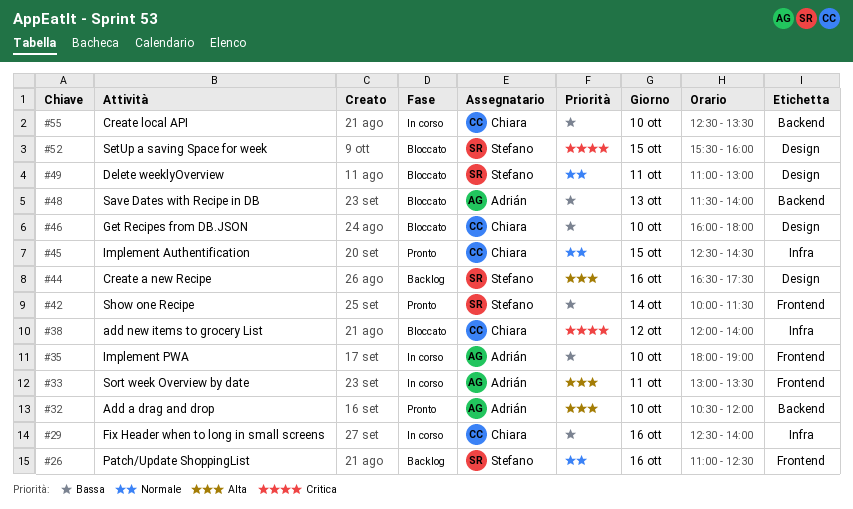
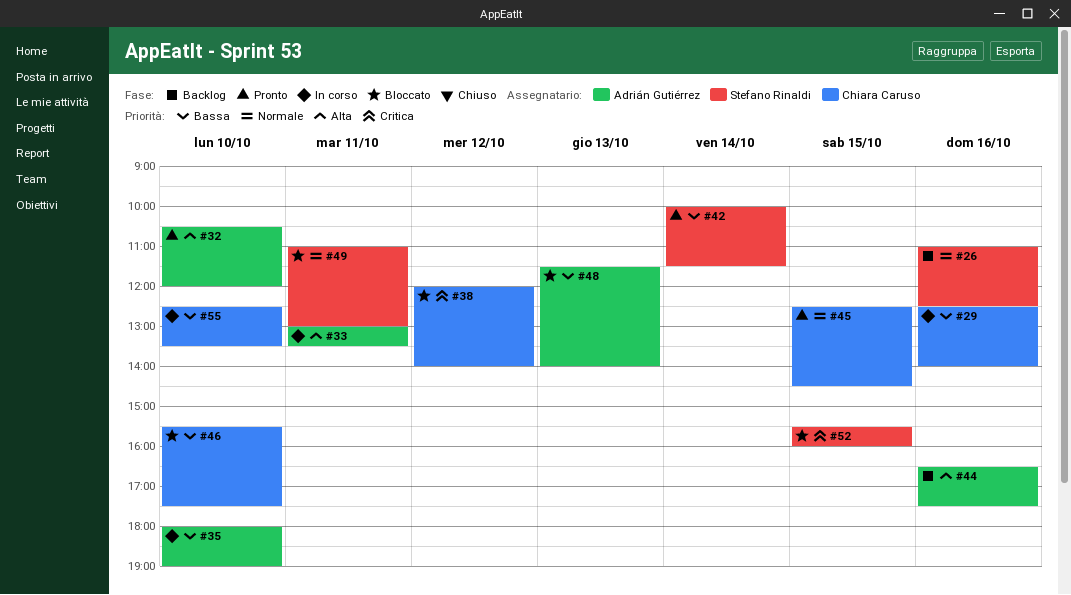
#44, owner: Stefano Rinaldi -> Adrián Gutiérrez
#46, begins: 16:00 -> 15:30
#46, ends: 18:00 -> 17:30

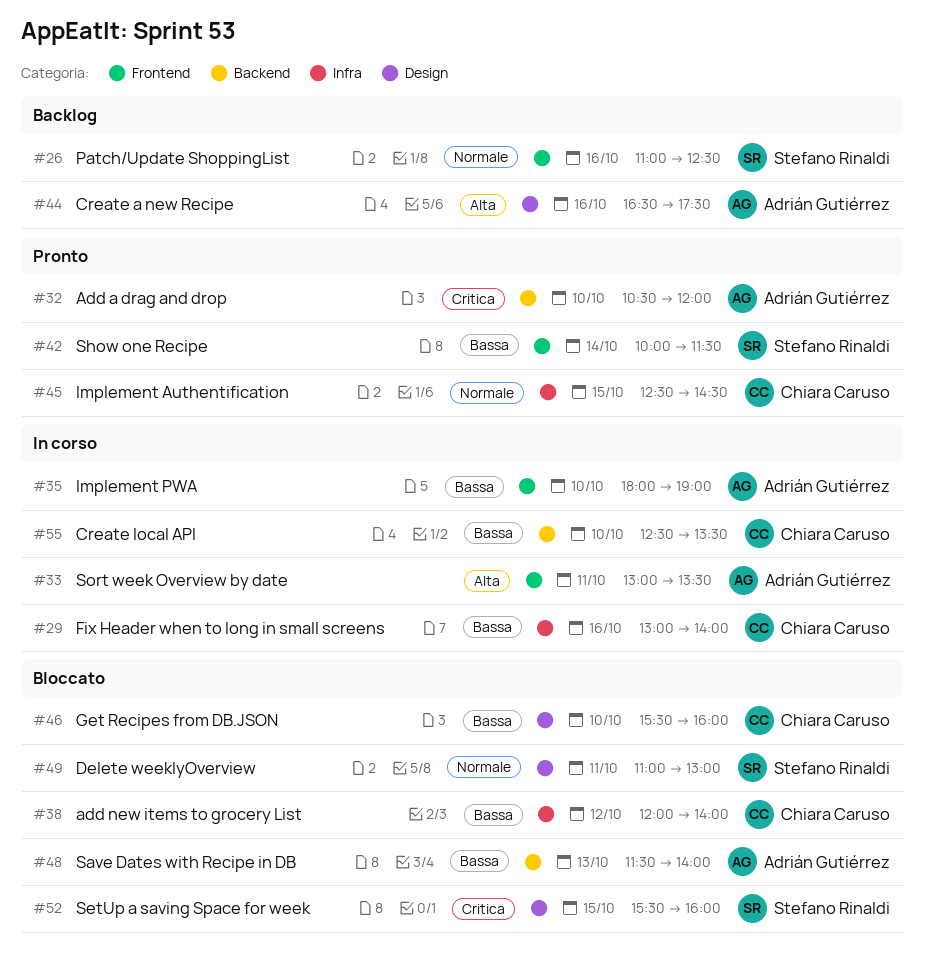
#29, begins: 12:30 -> 13:00
#32, priority: Alta -> Critica
#38, priority: Critica -> Bassa
#46, ends: 17:30 -> 16:00

